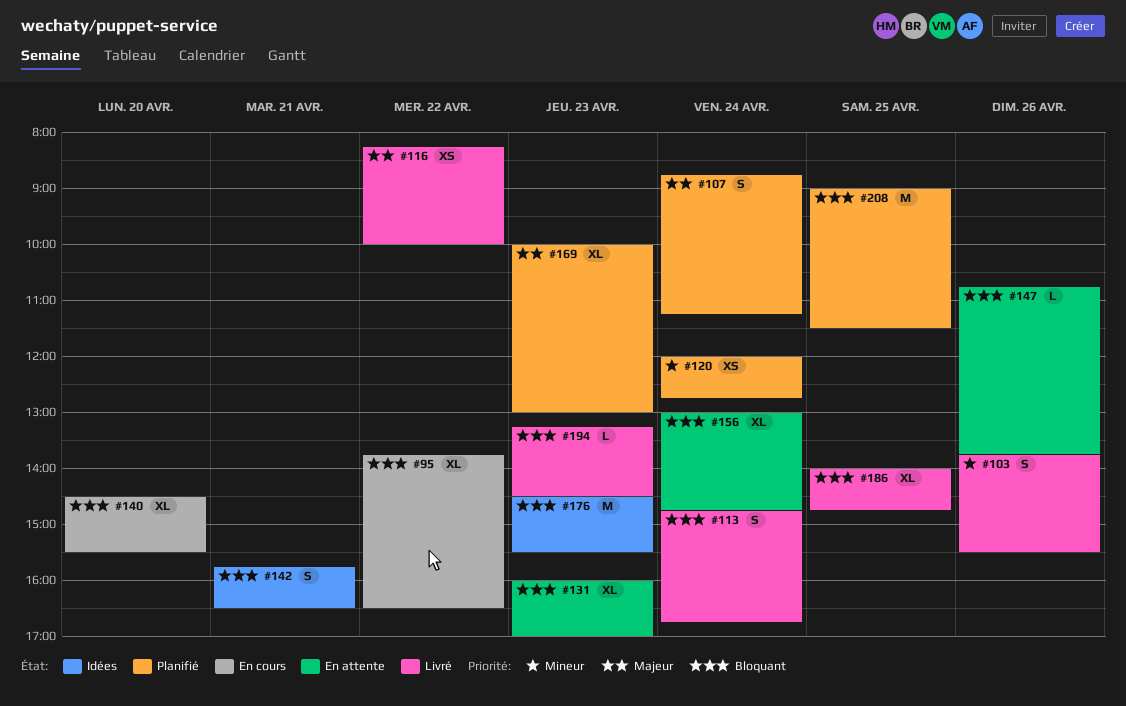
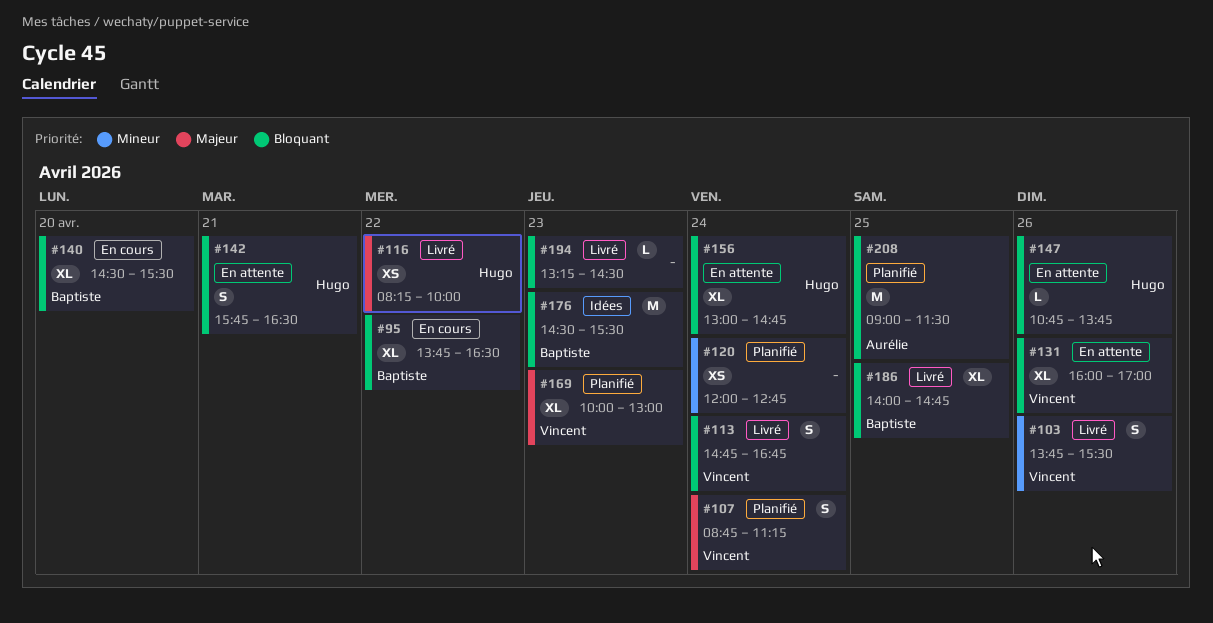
#131, day: Apr 23 -> Apr 26
#142, status: Idées -> En attente

